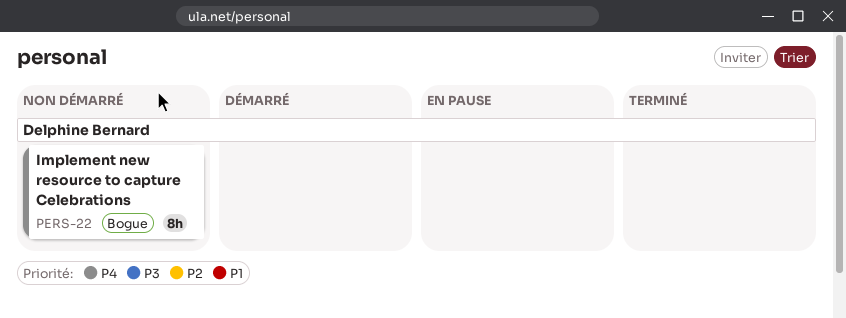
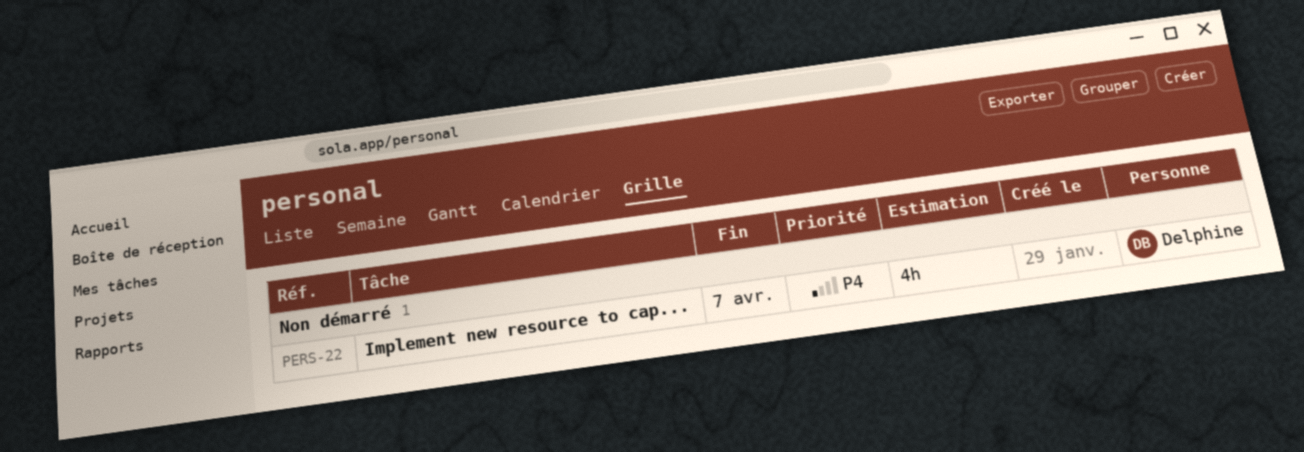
PERS-22, estimate: 8h -> 4h

